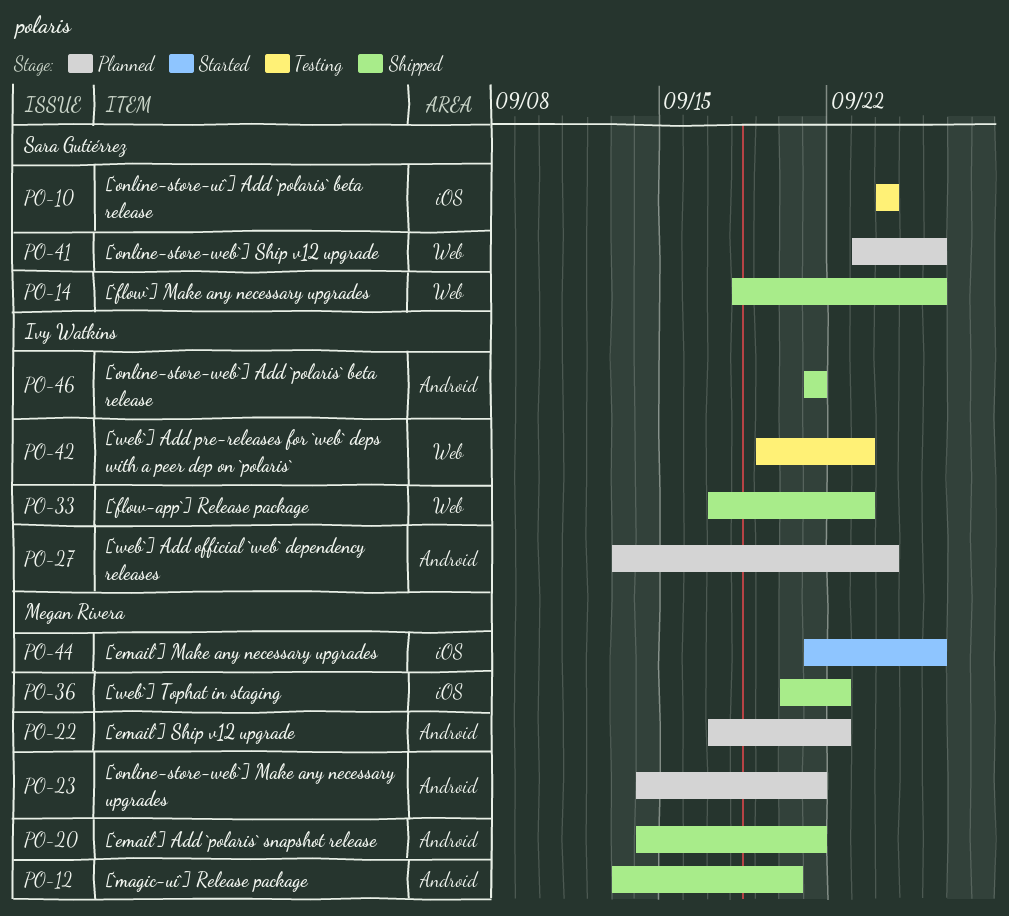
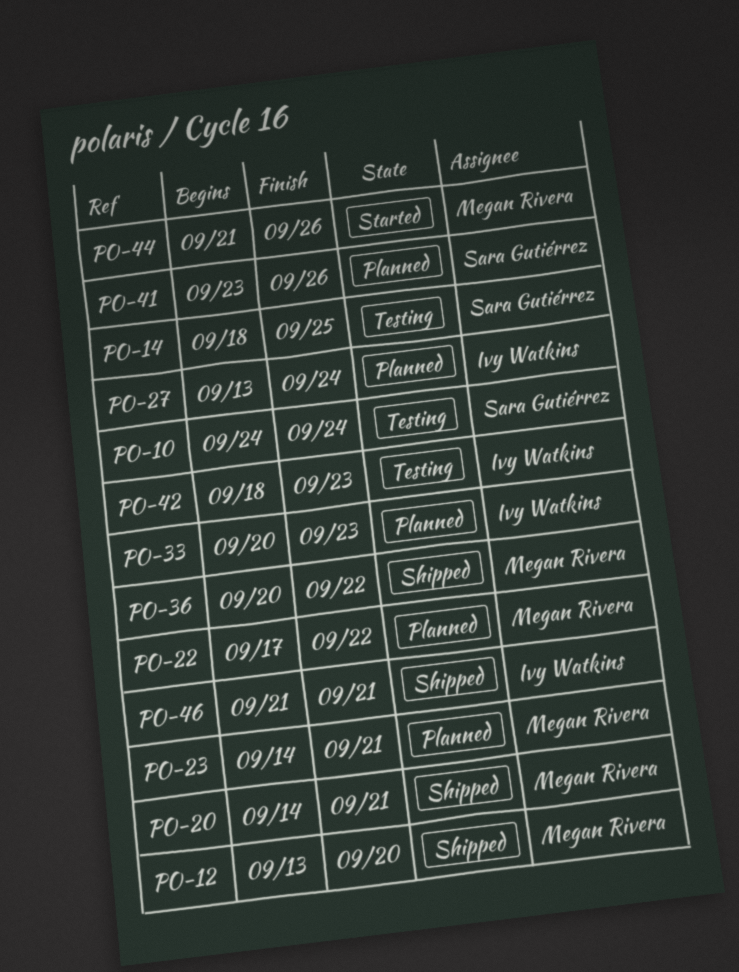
PO-14, status: Shipped -> Testing
PO-14, due: Sep 26 -> Sep 25
PO-33, status: Shipped -> Planned
PO-33, start: Sep 17 -> Sep 20
PO-42, start: Sep 19 -> Sep 18

